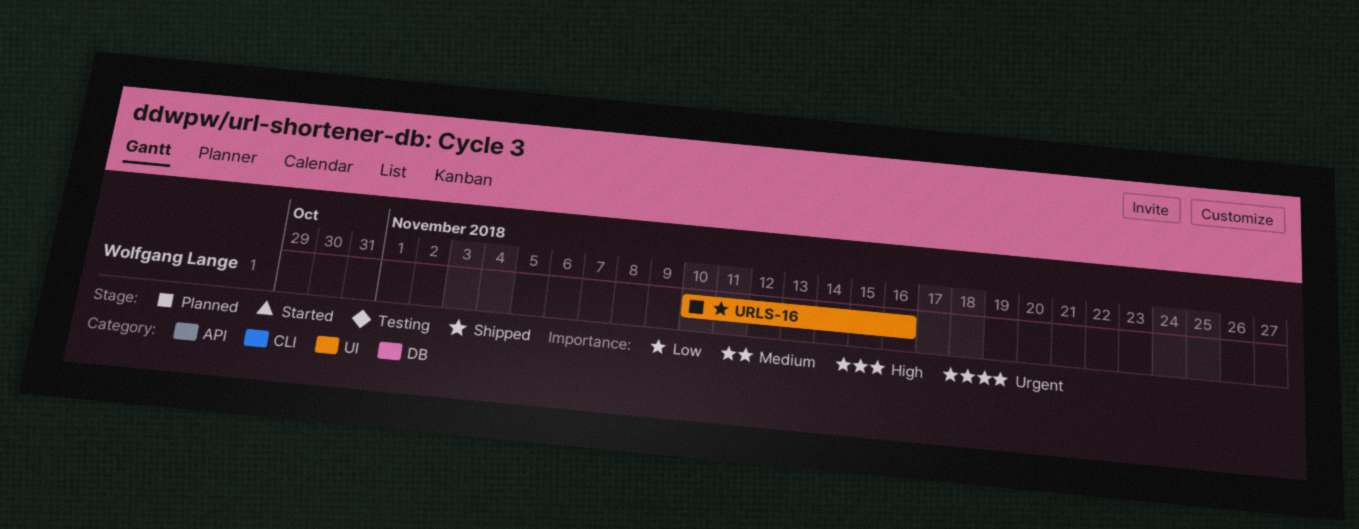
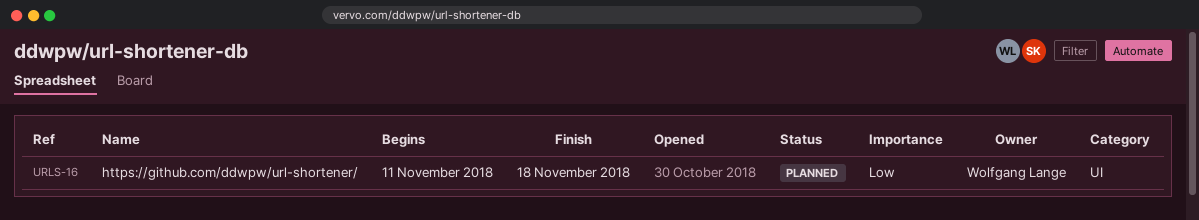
URLS-16, start: Nov 10 -> Nov 11
URLS-16, due: Nov 16 -> Nov 18

